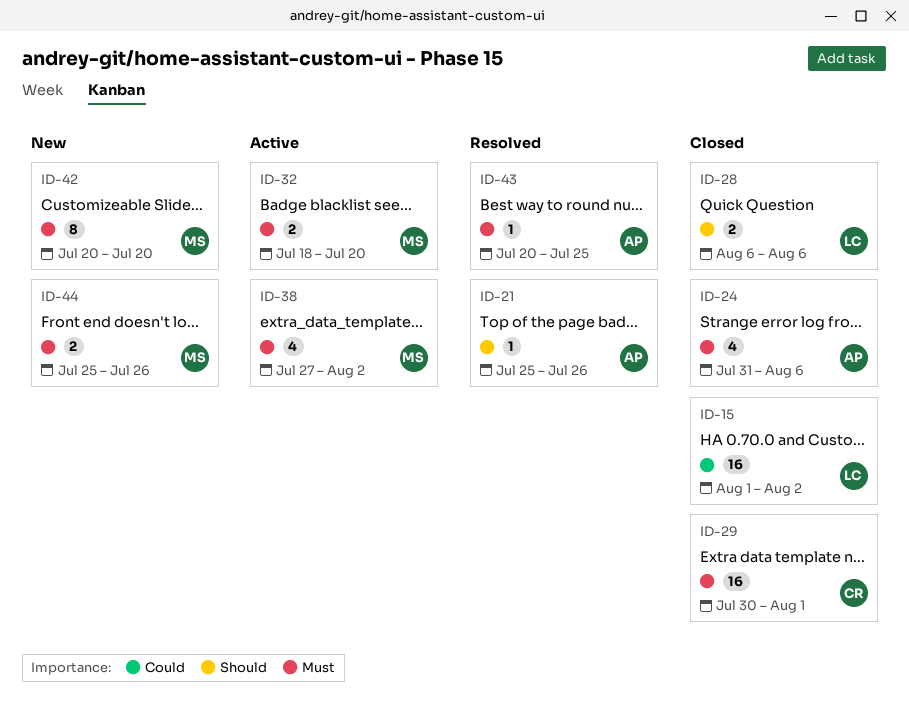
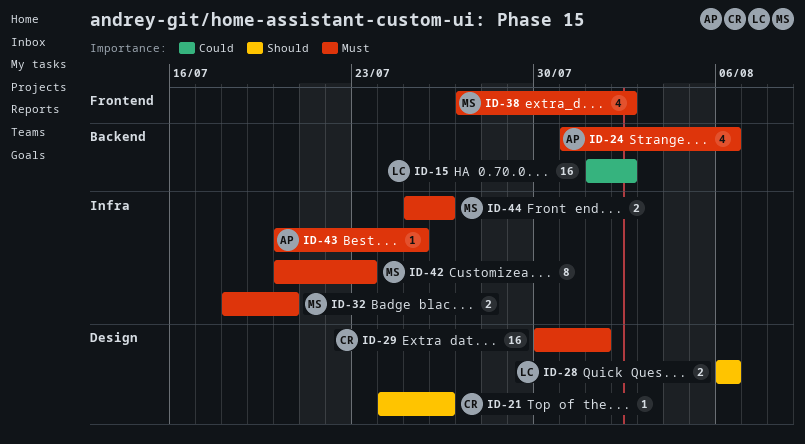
ID-21, owner: AP -> CR
ID-21, start: Jul 25 -> Jul 24
ID-42, due: Jul 20 -> Jul 23

